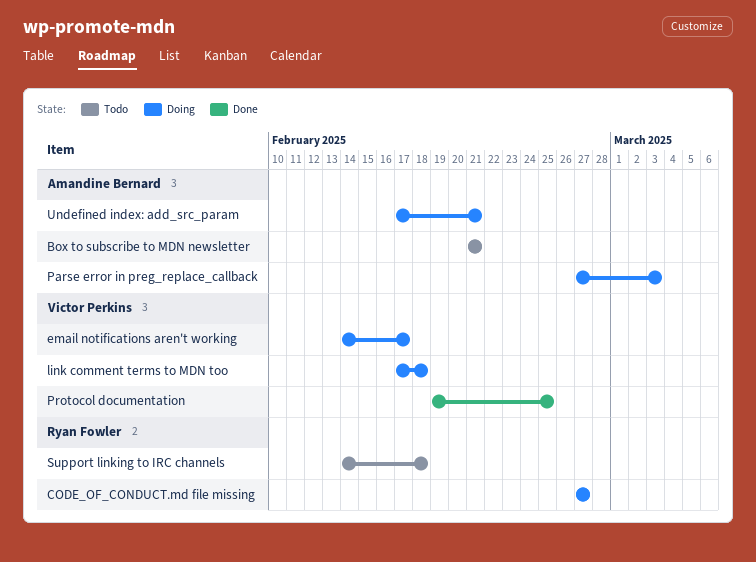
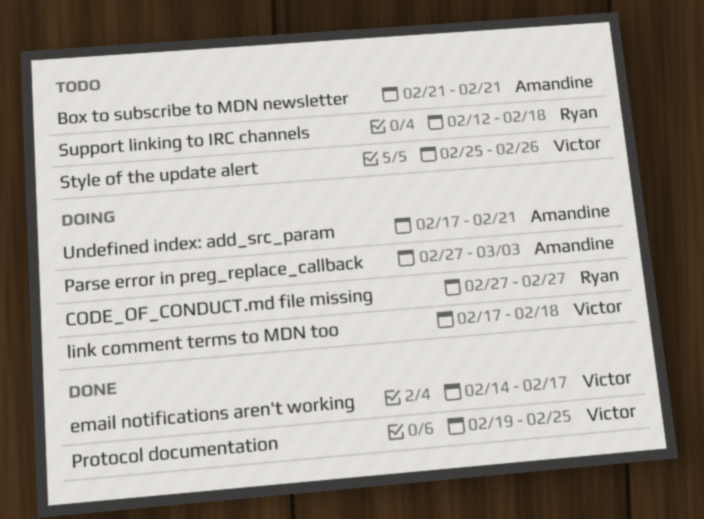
email notifications aren't working, status: Doing -> Done
Style of the update alert: none -> present
Support linking to IRC channels, start: Feb 14 -> Feb 12

